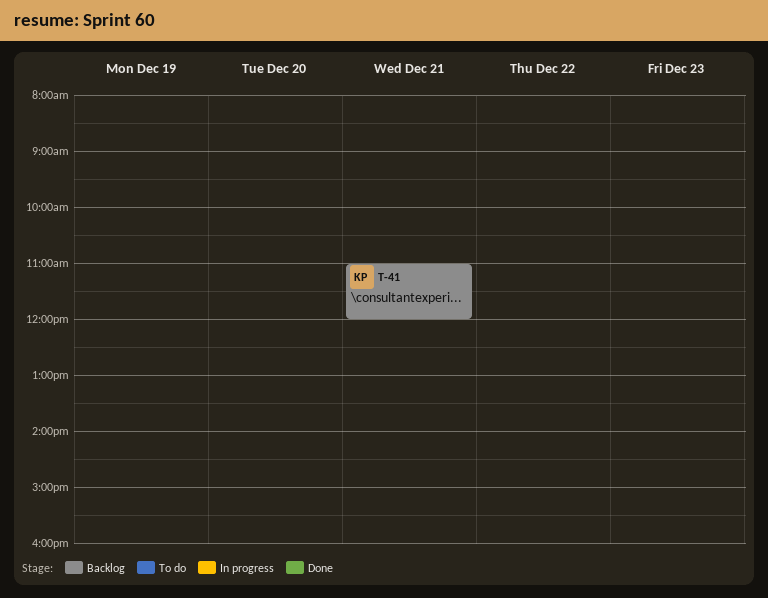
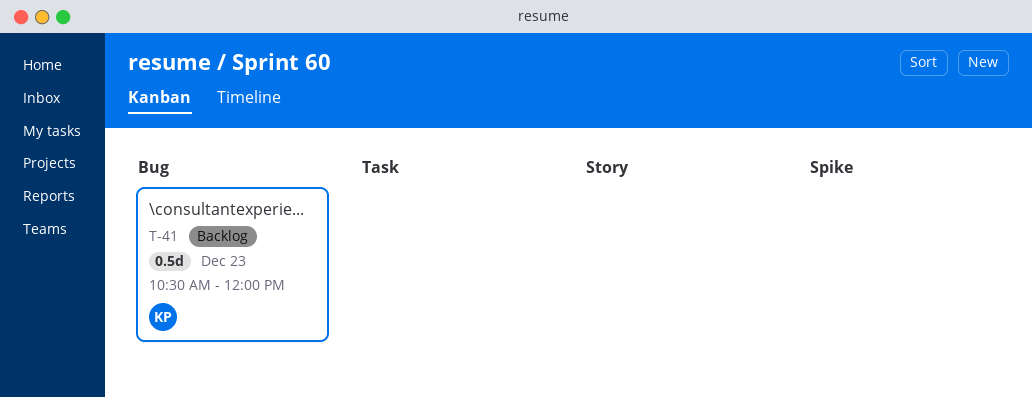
T-41, day: Dec 21 -> Dec 23
T-41, begins: 11:00 -> 10:30

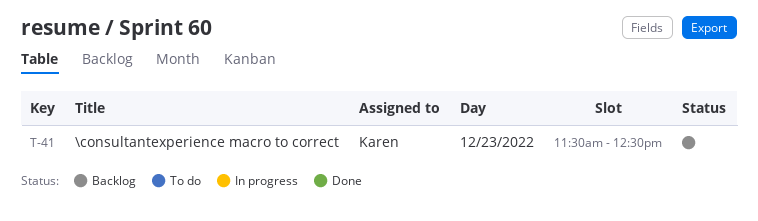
T-41, begins: 10:30 -> 11:30
T-41, ends: 12:00 -> 12:30

